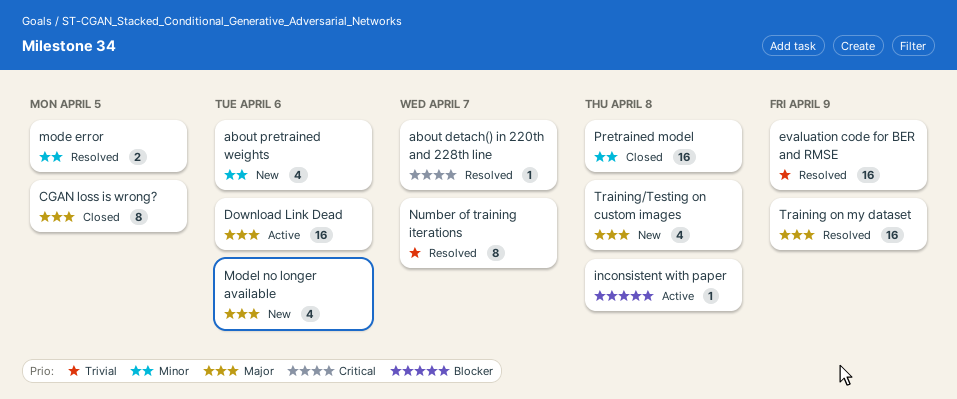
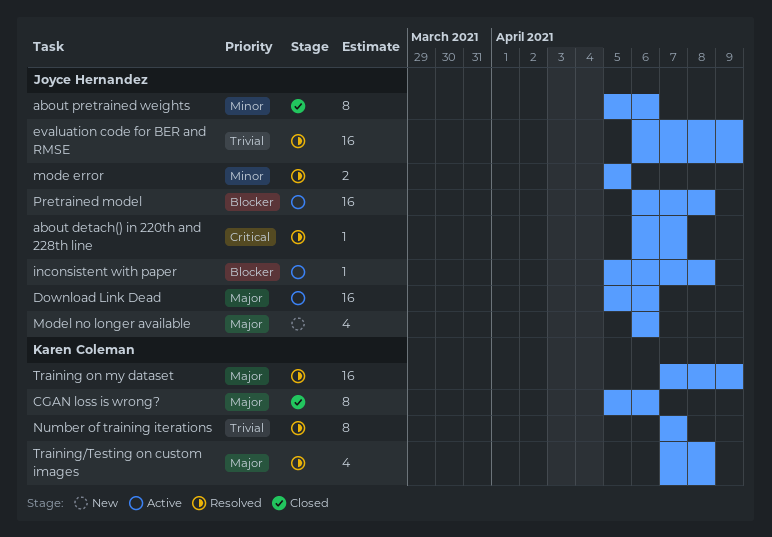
about pretrained weights, status: New -> Closed
about pretrained weights, estimate: 4 -> 8
CGAN loss is wrong?, due: Apr 5 -> Apr 6
Pretrained model, status: Closed -> Active
Pretrained model, priority: Minor -> Blocker
Training/Testing on custom images, status: New -> Resolved

